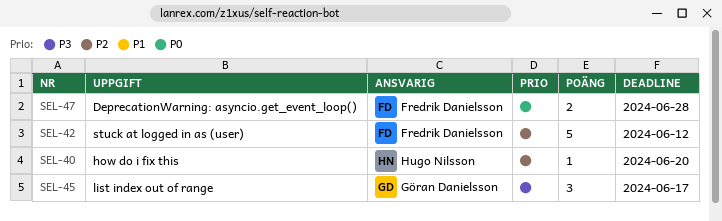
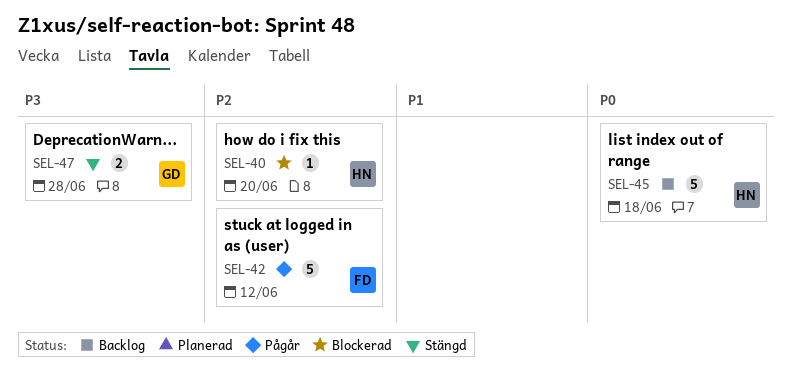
SEL-45, owner: Göran Danielsson -> Hugo Nilsson
SEL-45, priority: P3 -> P0
SEL-45, estimate: 3 -> 5
SEL-45, due: Jun 17 -> Jun 18
SEL-47, owner: Fredrik Danielsson -> Göran Danielsson
SEL-47, priority: P0 -> P3

